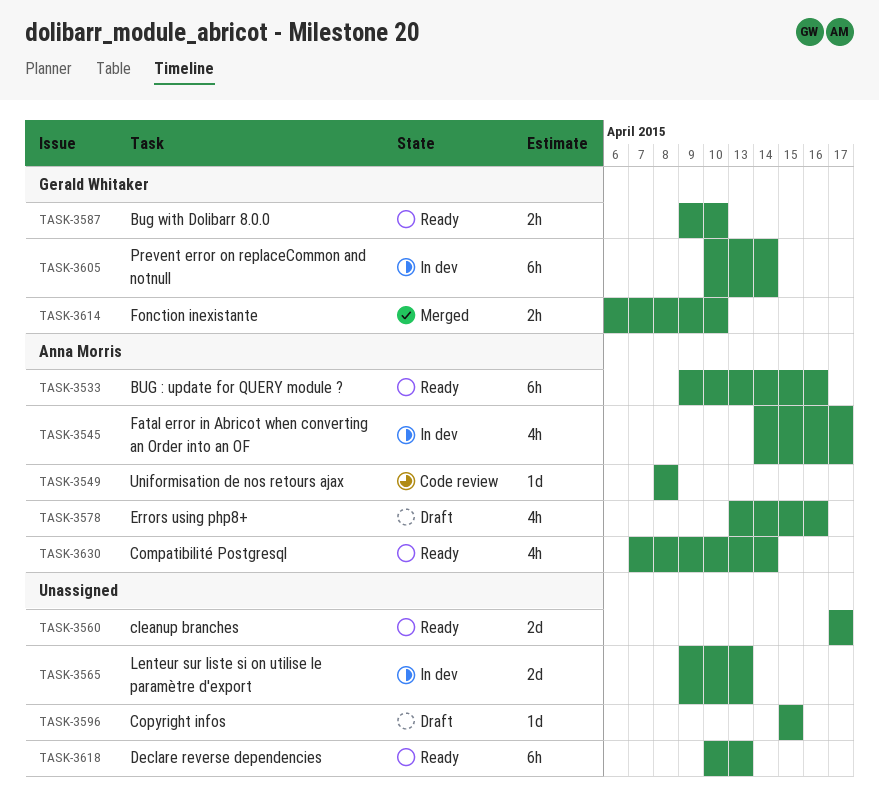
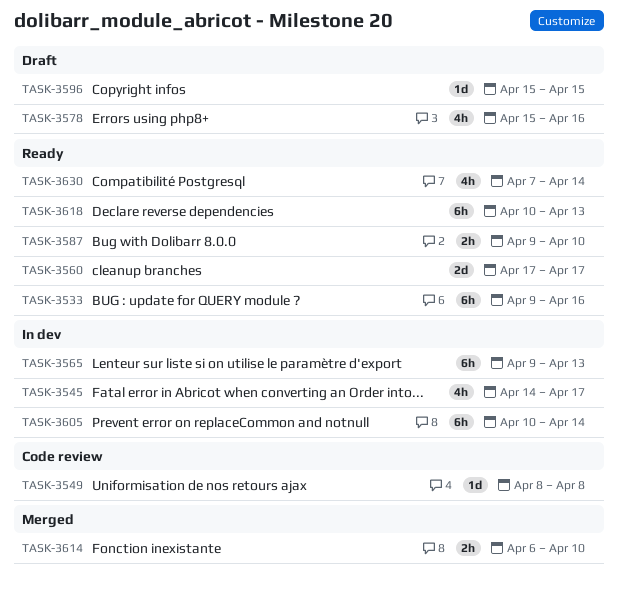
TASK-3565, estimate: 2d -> 6h
TASK-3578, start: Apr 13 -> Apr 15

